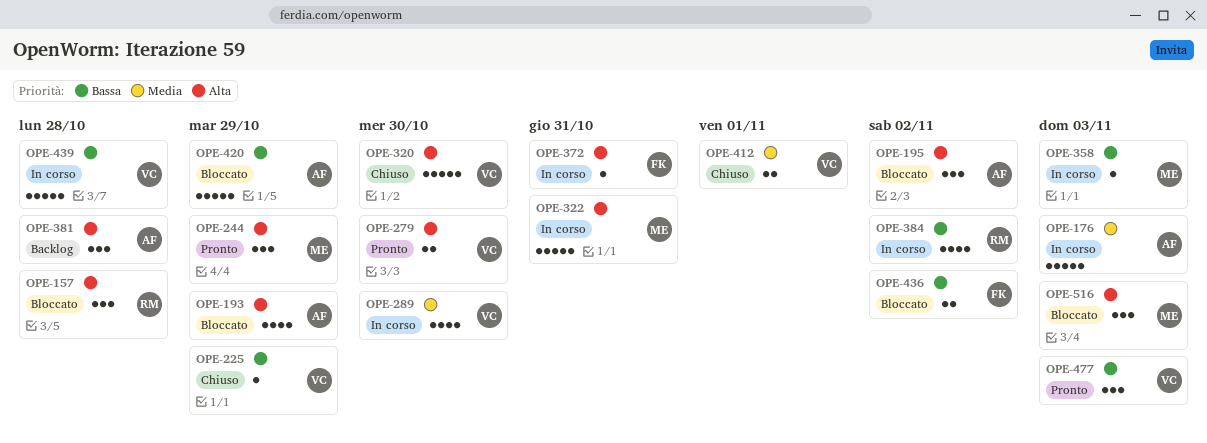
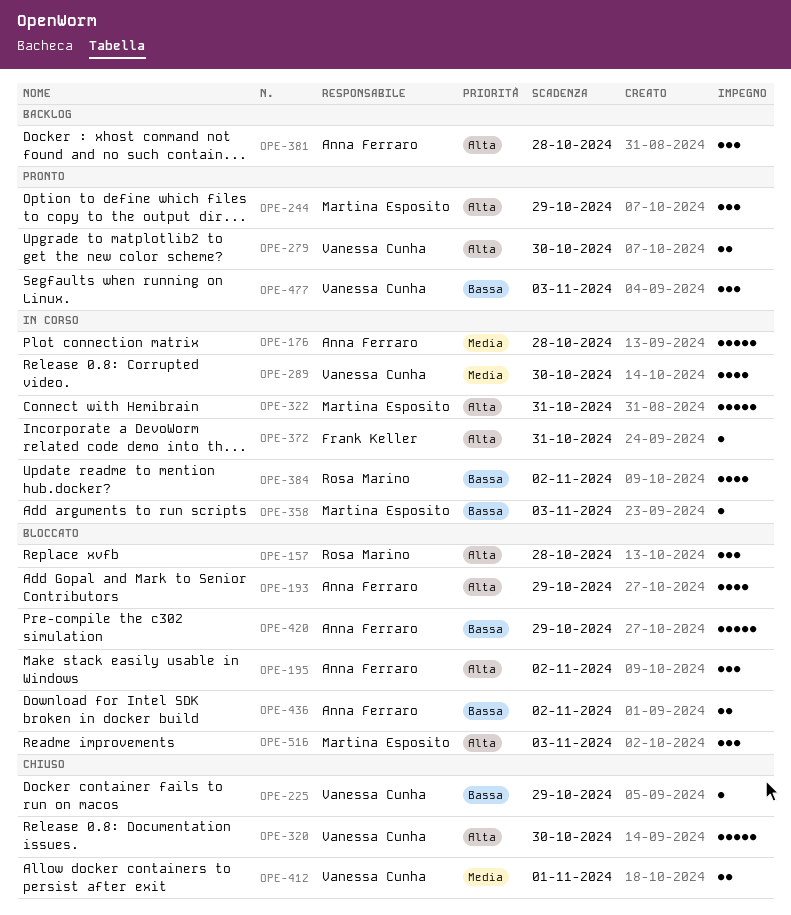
OPE-176, due: Nov 3 -> Oct 28
OPE-436, owner: Frank Keller -> Anna Ferraro
OPE-439: present -> none

